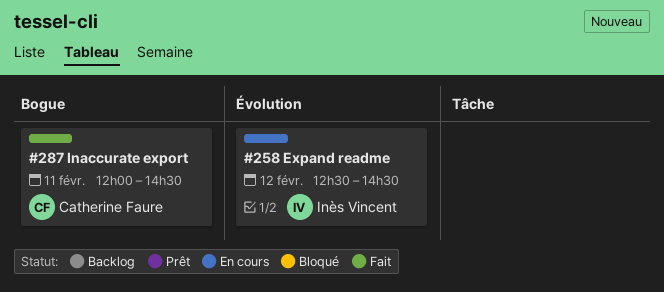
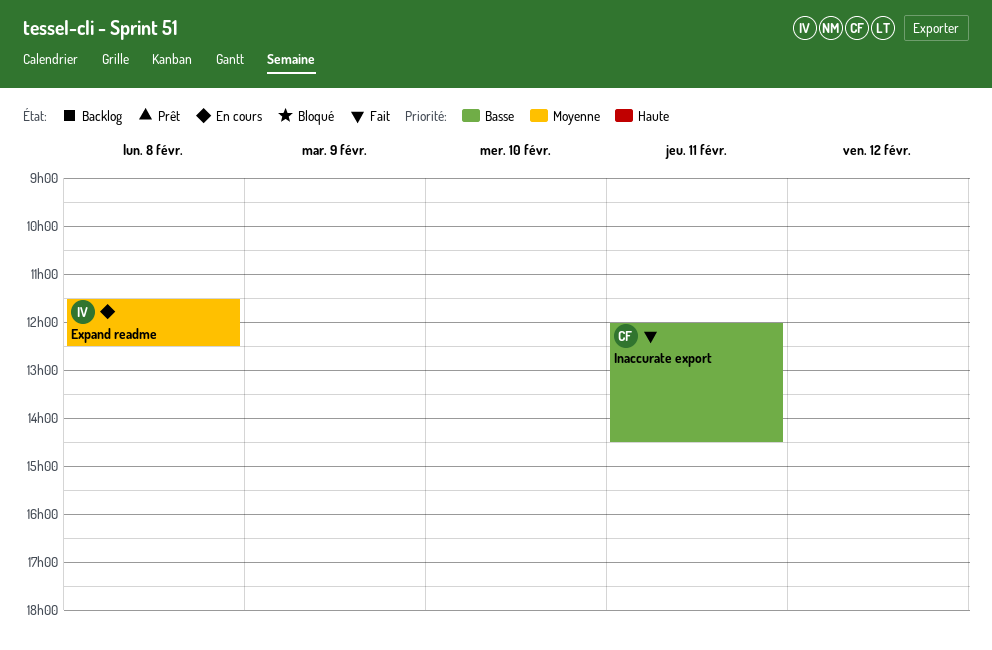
Expand readme, day: Feb 12 -> Feb 8
Expand readme, begins: 12:30 -> 11:30
Expand readme, ends: 14:30 -> 12:30

